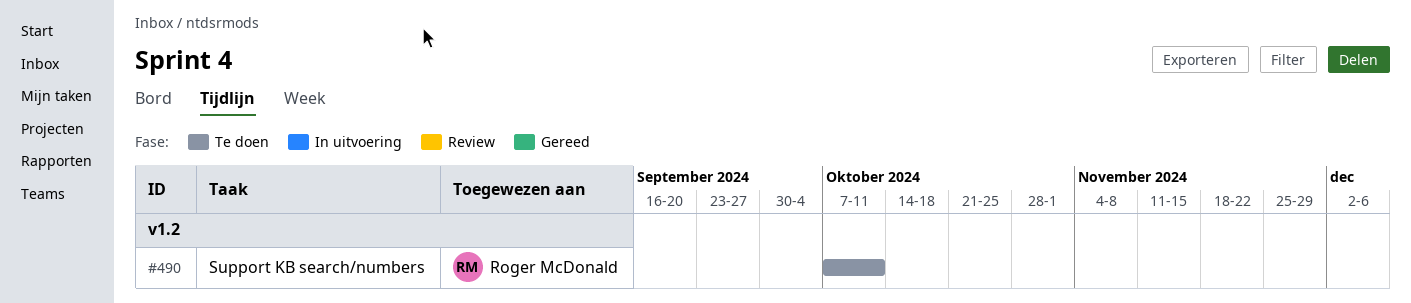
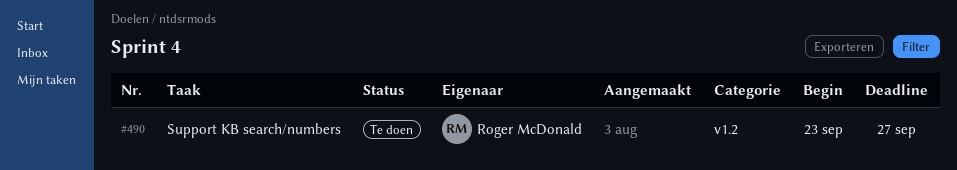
#490, start: Oct 7 -> Sep 23
#490, due: Oct 11 -> Sep 27

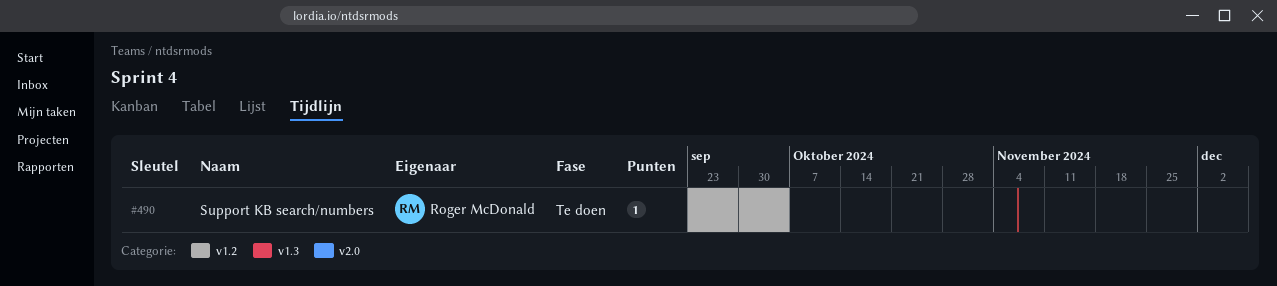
#490, due: Sep 27 -> Oct 4

